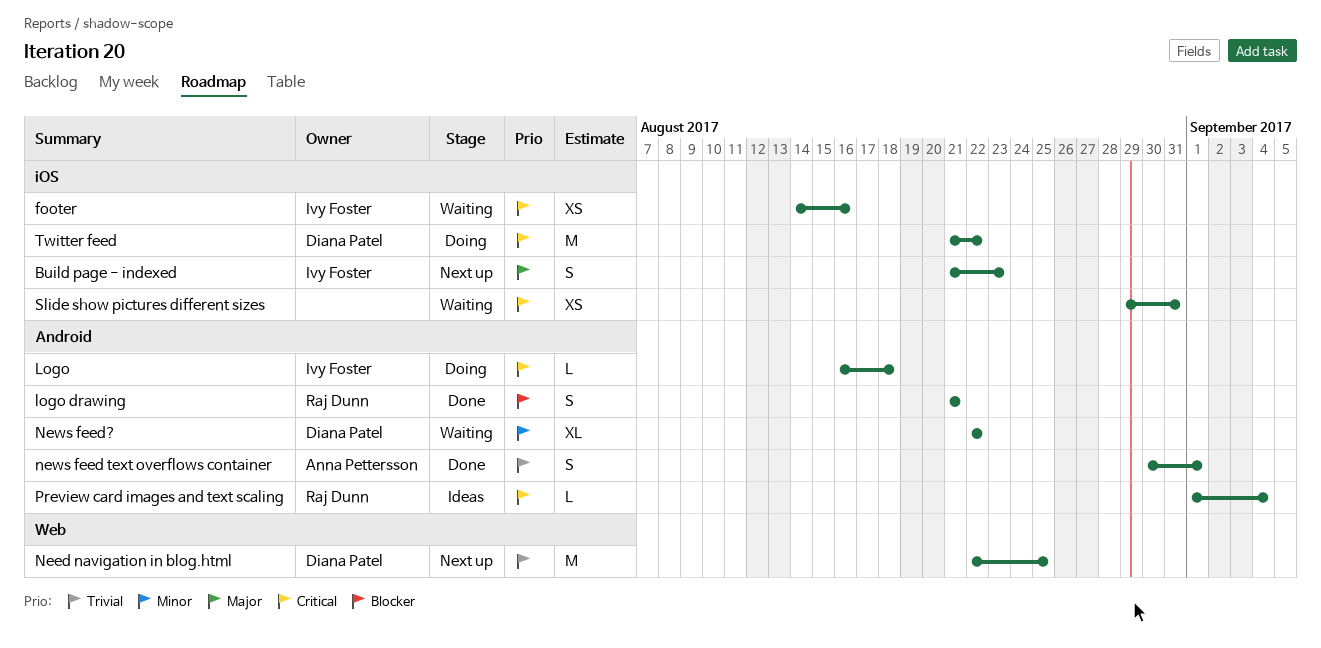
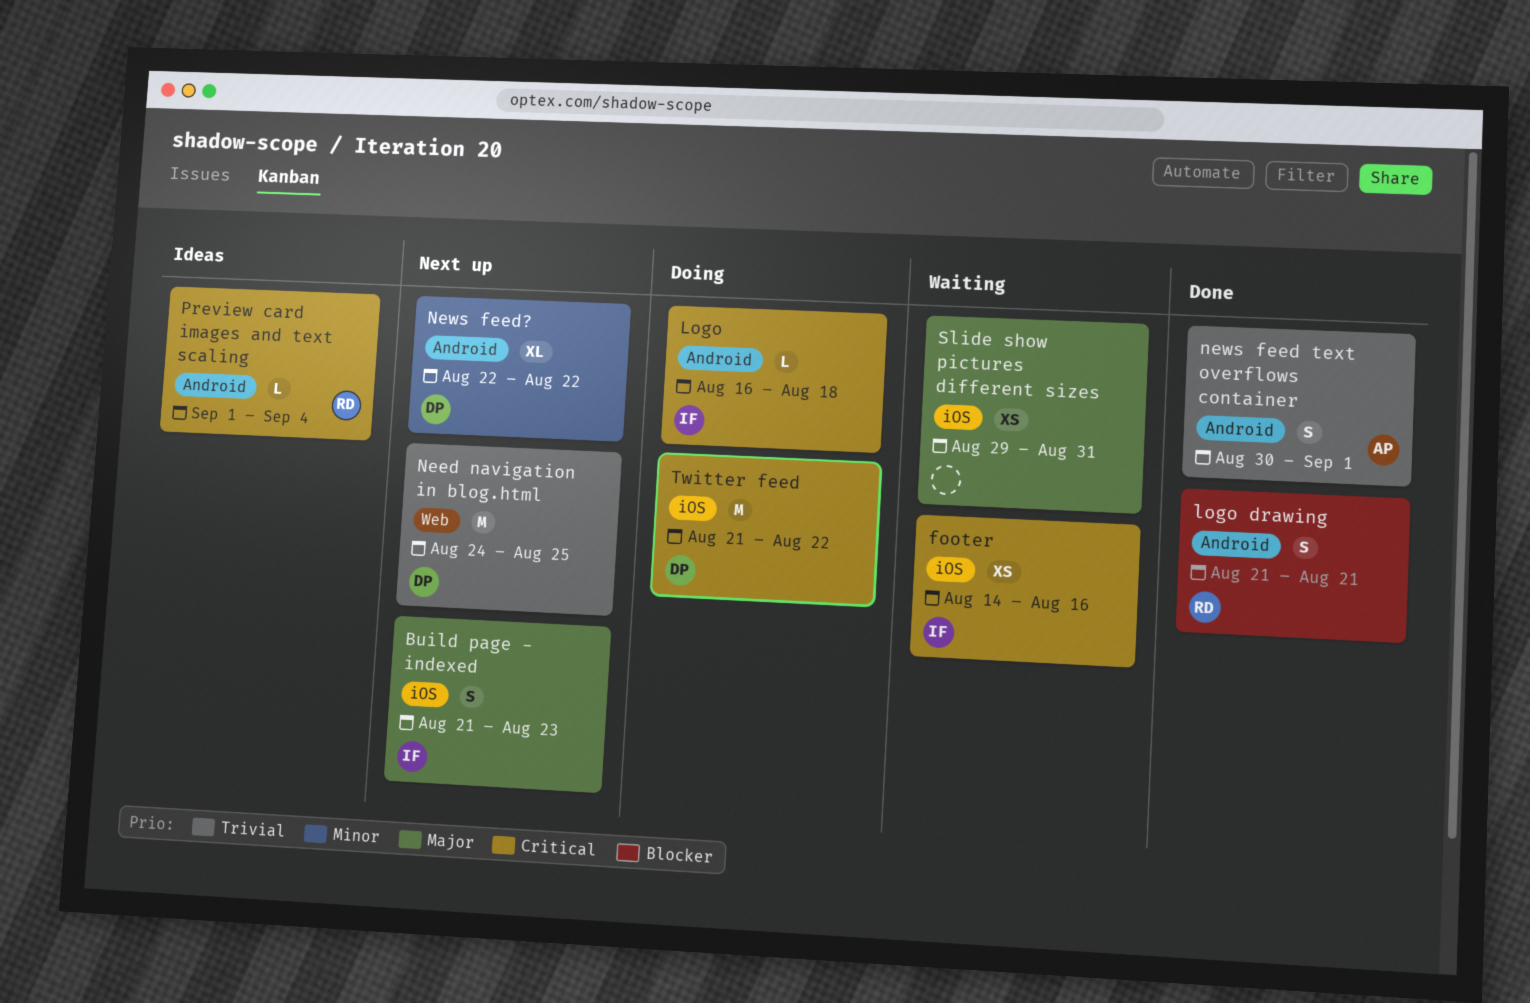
Need navigation in blog.html, start: Aug 22 -> Aug 24
News feed?, status: Waiting -> Next up
Slide show pictures different sizes, priority: Critical -> Major

